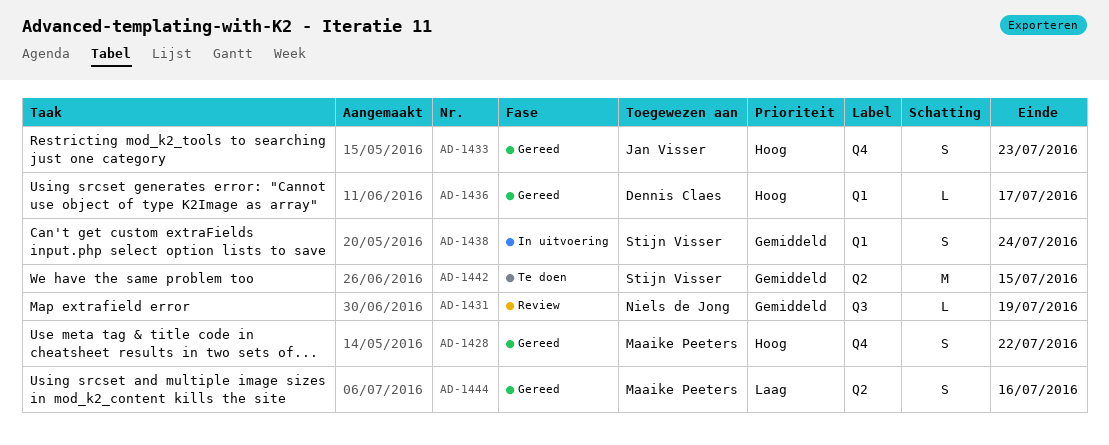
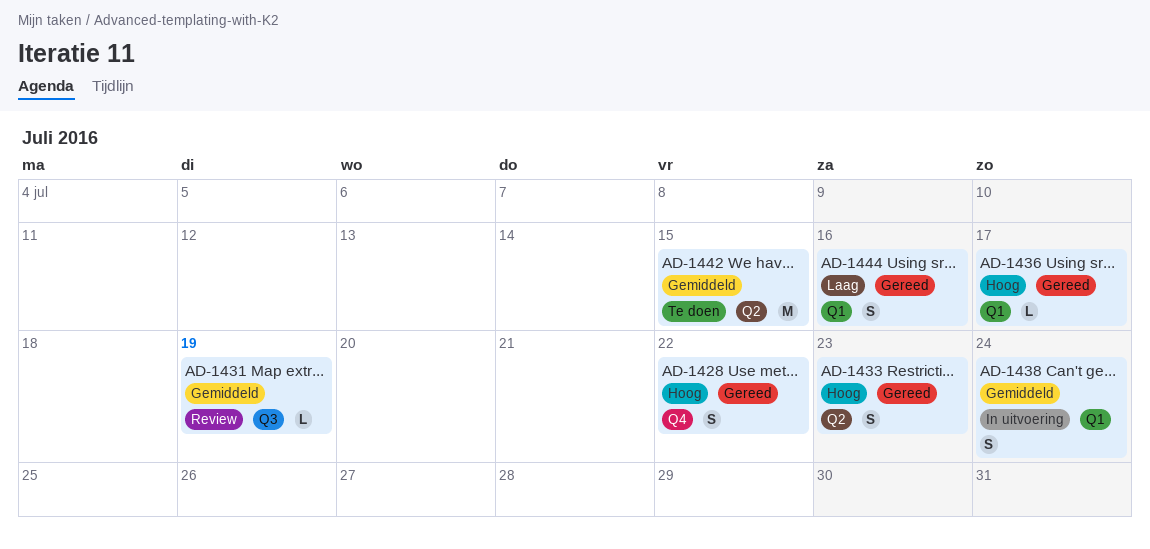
AD-1433, label: Q4 -> Q2
AD-1444, label: Q2 -> Q1

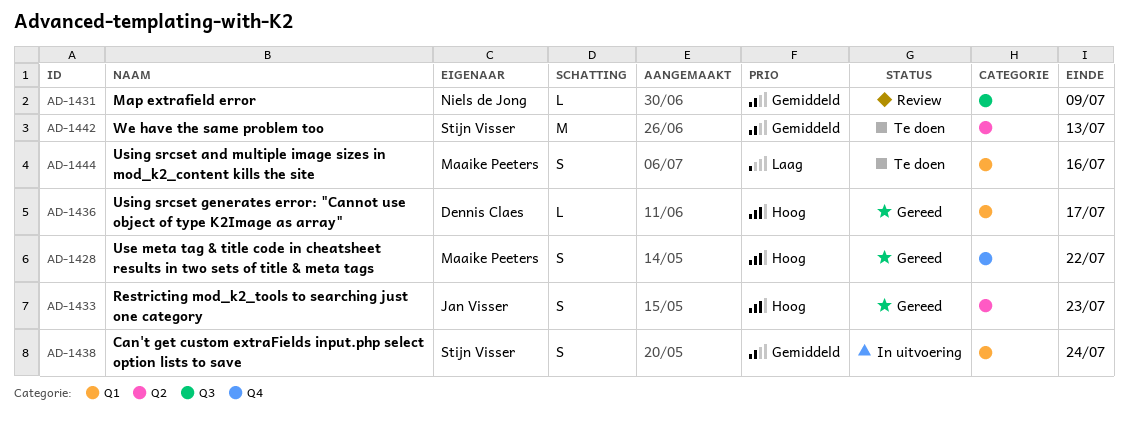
AD-1431, due: Jul 19 -> Jul 9
AD-1442, due: Jul 15 -> Jul 13
AD-1444, status: Gereed -> Te doen

